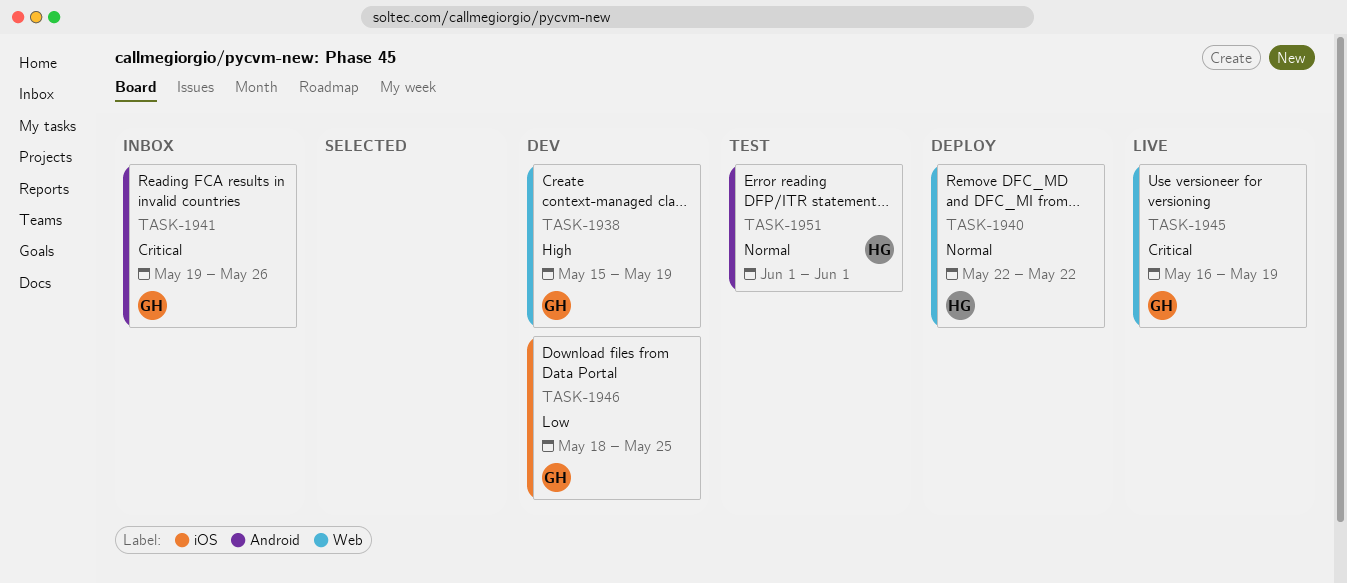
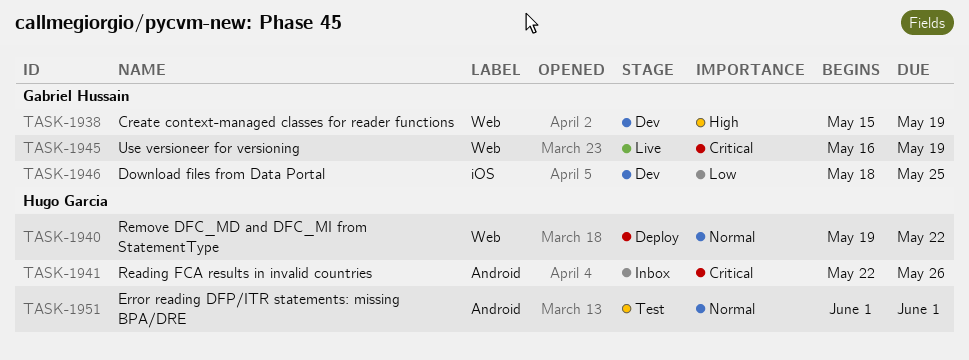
TASK-1940, start: May 22 -> May 19
TASK-1941, owner: Gabriel Hussain -> Hugo Garcia
TASK-1941, start: May 19 -> May 22

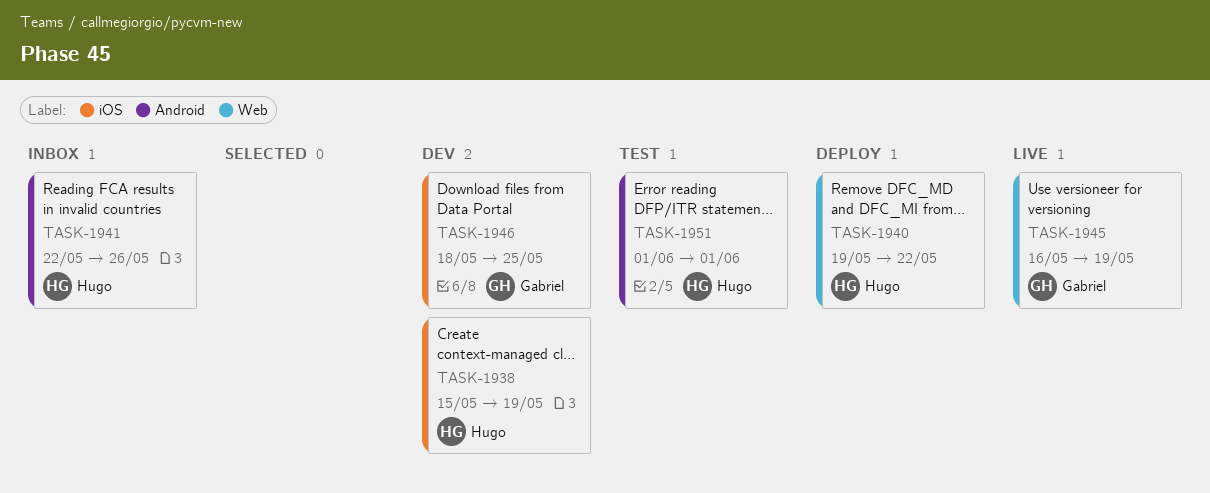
TASK-1938, owner: Gabriel Hussain -> Hugo Garcia
TASK-1938, label: Web -> iOS

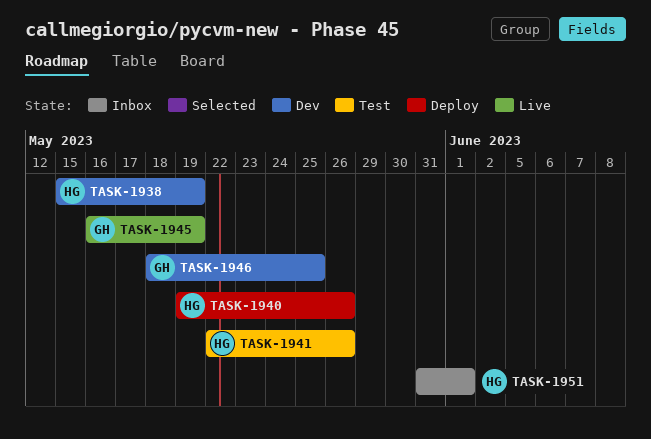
TASK-1940, due: May 22 -> May 26
TASK-1941, status: Inbox -> Test
TASK-1951, status: Test -> Inbox
TASK-1951, start: Jun 1 -> May 31

